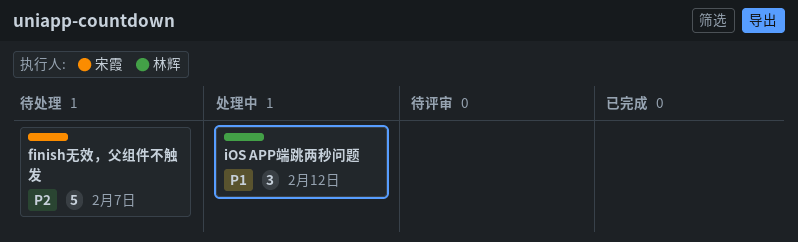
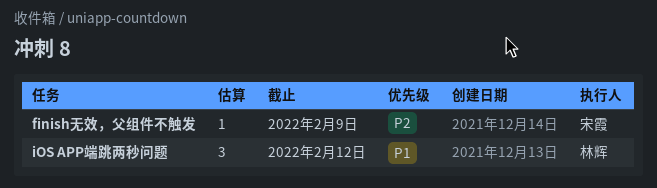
finish无效，父组件不触发, estimate: 5 -> 1
finish无效，父组件不触发, due: Feb 7 -> Feb 9

